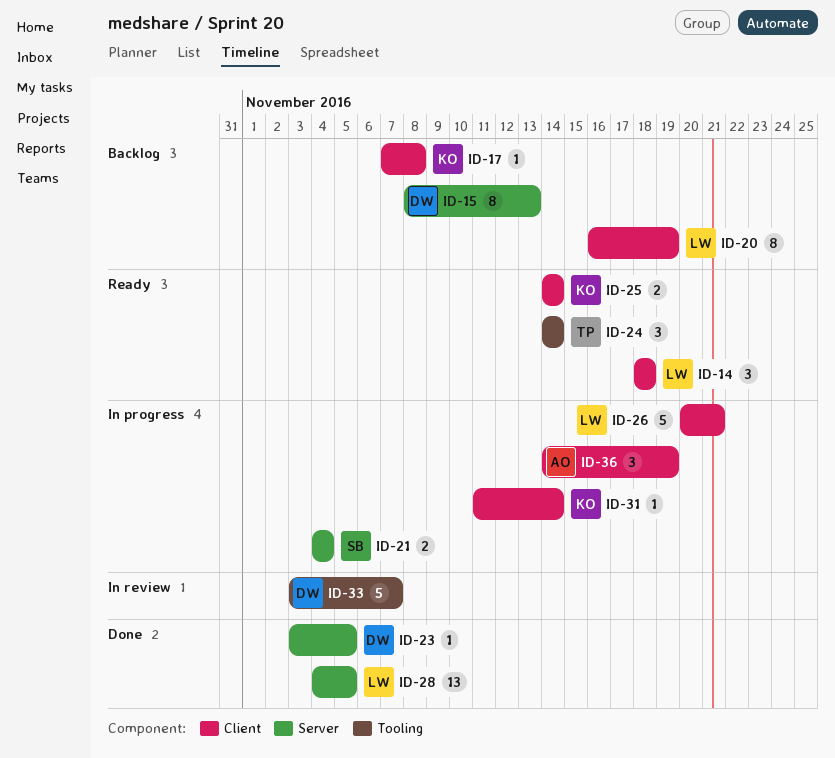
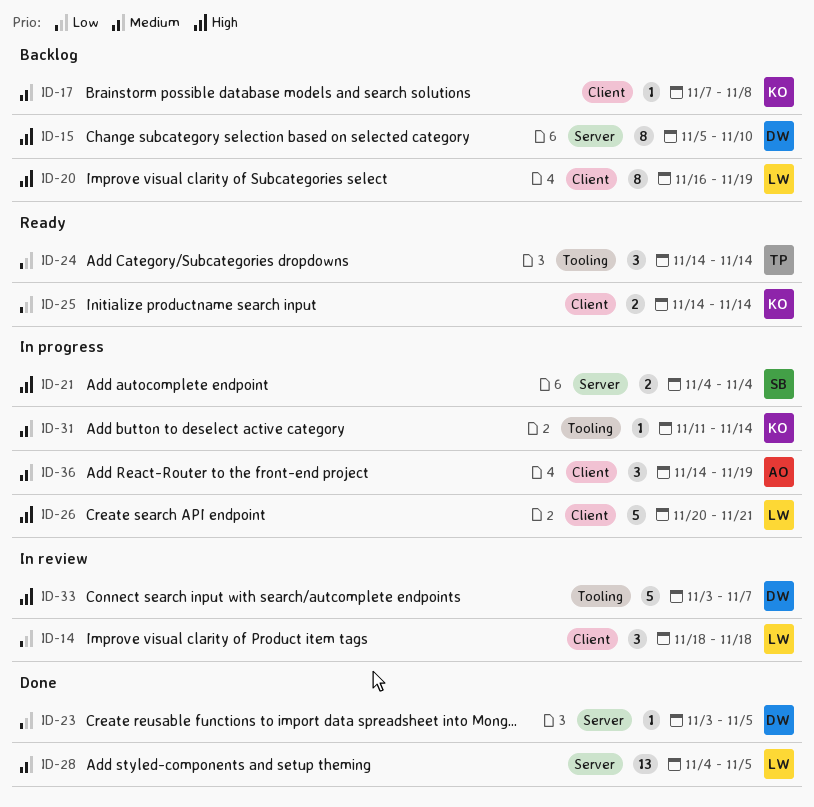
ID-14, status: Ready -> In review
ID-15, start: Nov 8 -> Nov 5
ID-15, due: Nov 13 -> Nov 10
ID-31, label: Client -> Tooling

